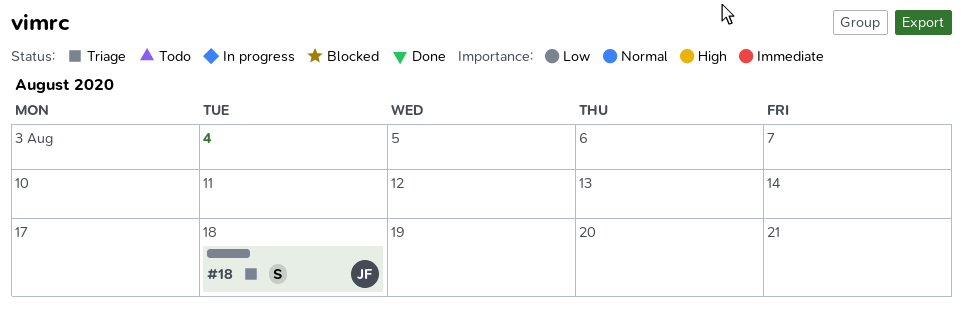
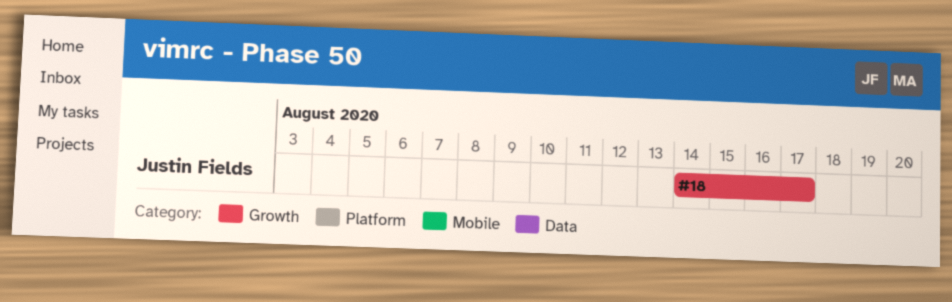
#18, due: Aug 18 -> Aug 17

